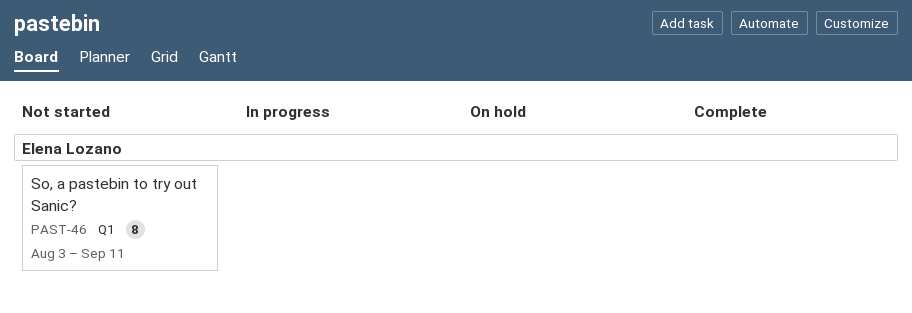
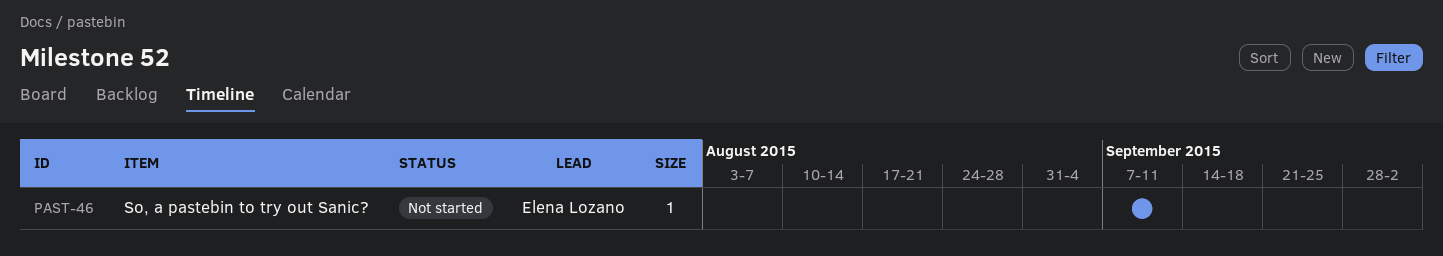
PAST-46, estimate: 8 -> 1
PAST-46, start: Aug 3 -> Sep 7

